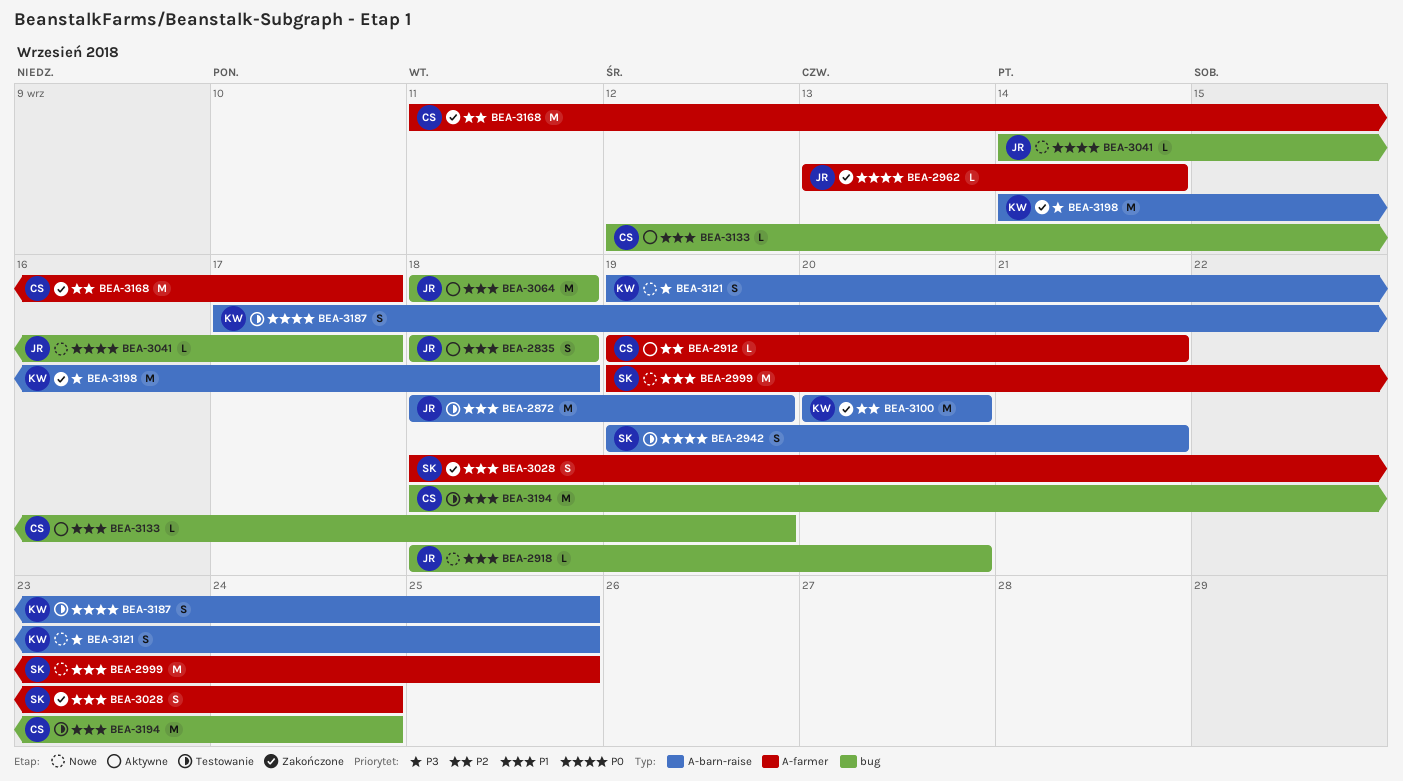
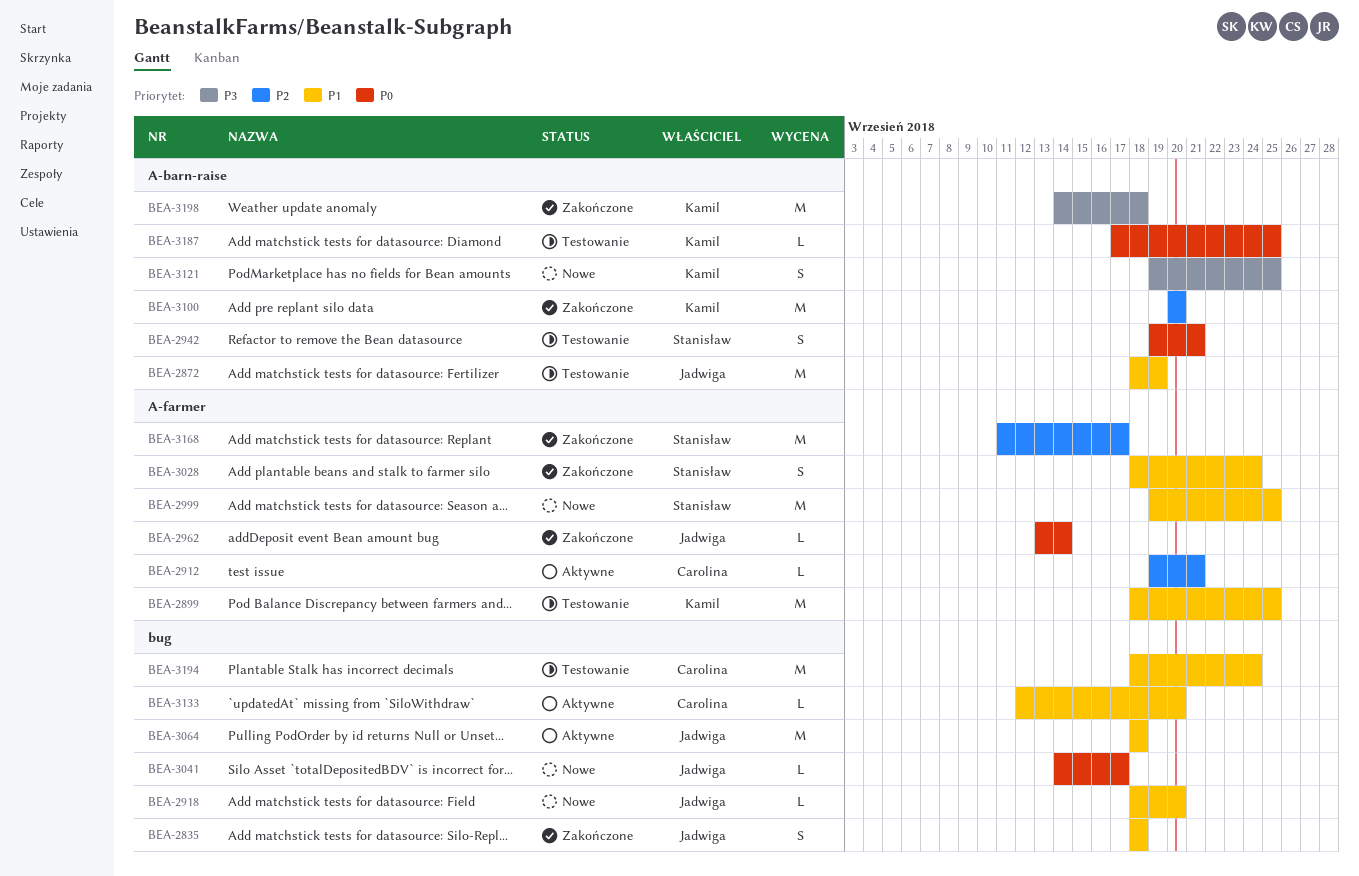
BEA-2835, status: Aktywne -> Zakończone
BEA-2899: none -> present
BEA-3133, due: Sep 19 -> Sep 20
BEA-3168, owner: Carolina -> Stanisław
BEA-3187, estimate: S -> L

